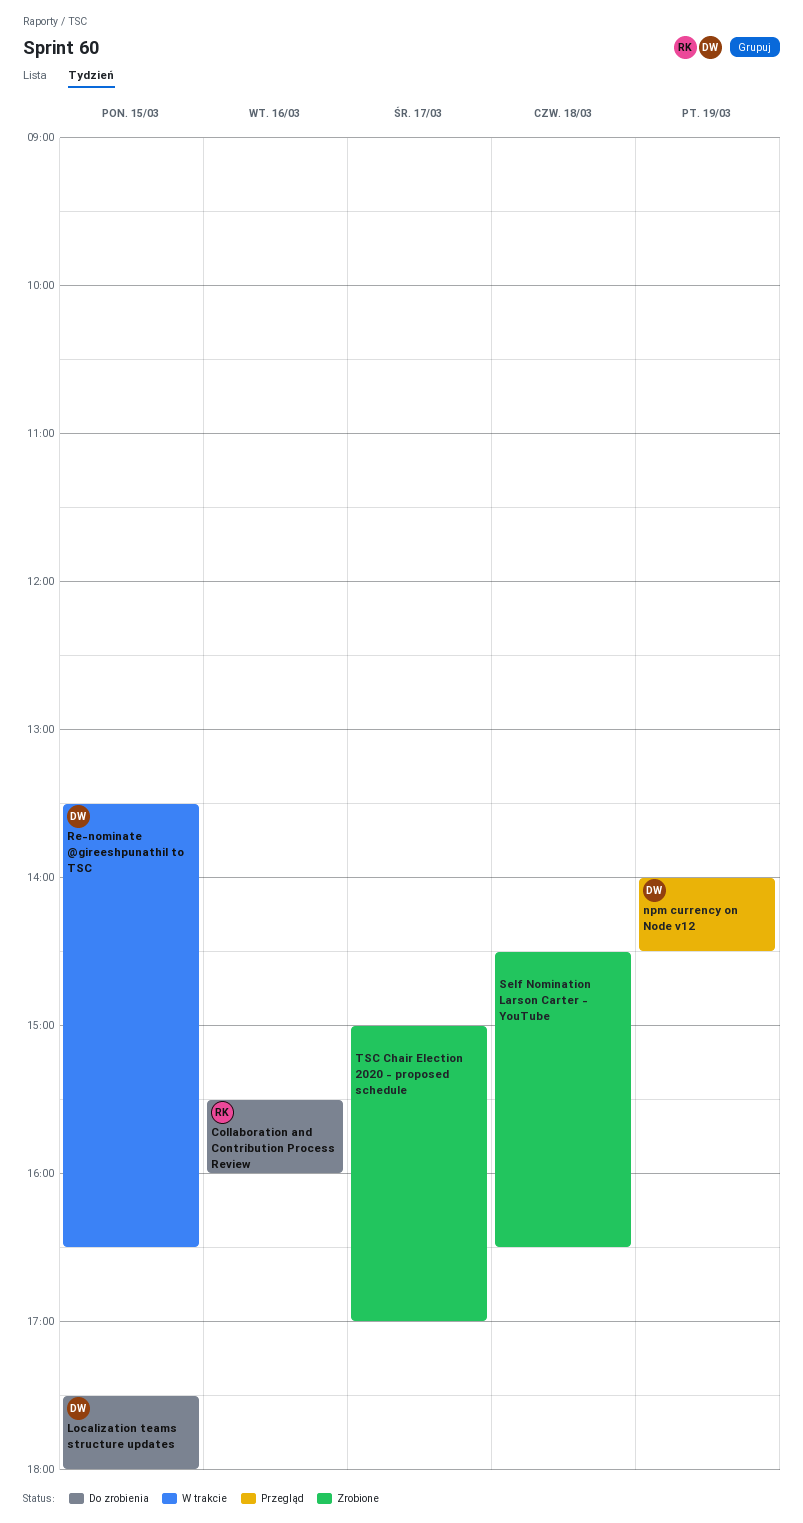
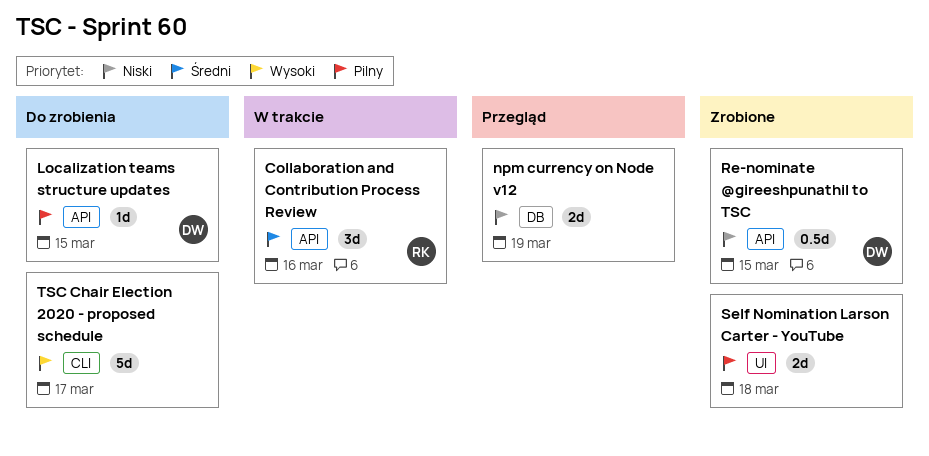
Collaboration and Contribution Process Review, status: Do zrobienia -> W trakcie
npm currency on Node v12, owner: DW -> none
Re-nominate @gireeshpunathil to TSC, status: W trakcie -> Zrobione
TSC Chair Election 2020 - proposed schedule, status: Zrobione -> Do zrobienia

